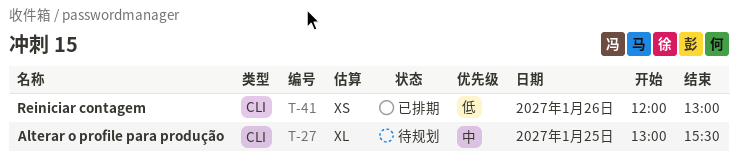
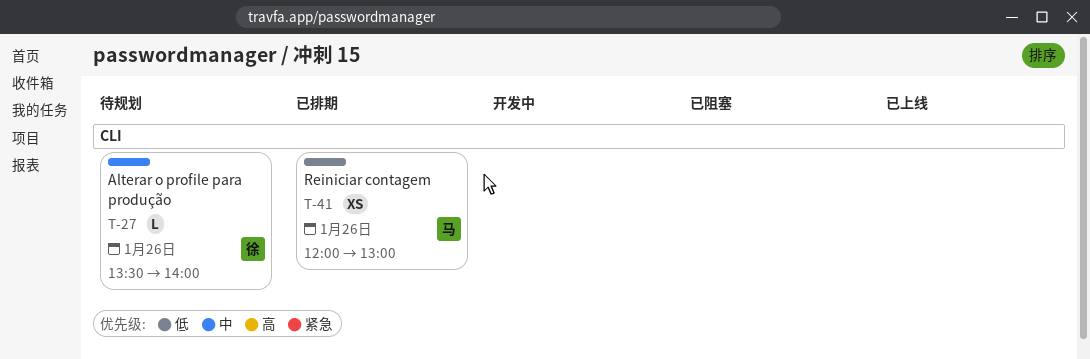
T-27, estimate: XL -> L
T-27, day: Jan 25 -> Jan 26
T-27, begins: 13:00 -> 13:30
T-27, ends: 15:30 -> 14:00

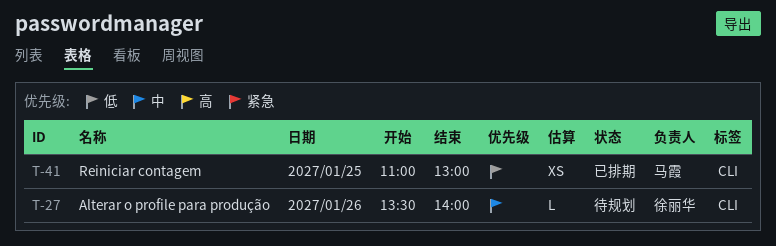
T-41, day: Jan 26 -> Jan 25
T-41, begins: 12:00 -> 11:00

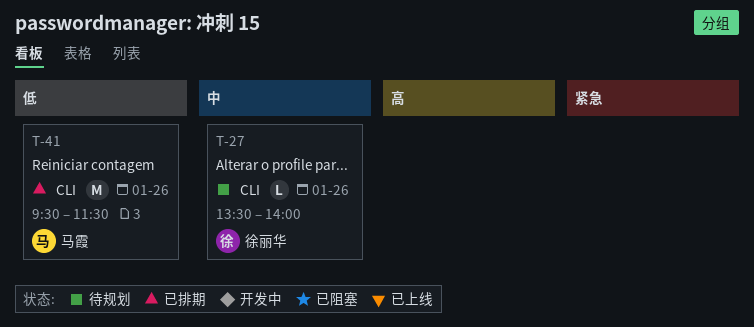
T-41, estimate: XS -> M
T-41, day: Jan 25 -> Jan 26
T-41, begins: 11:00 -> 09:30
T-41, ends: 13:00 -> 11:30

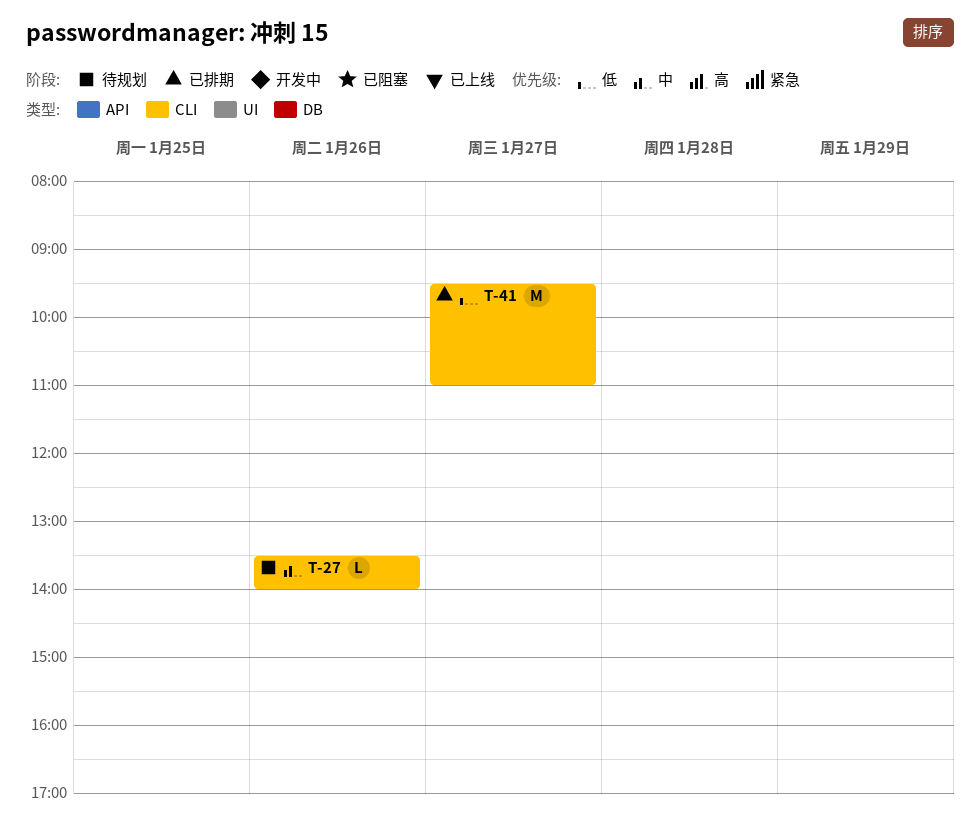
T-41, day: Jan 26 -> Jan 27
T-41, ends: 11:30 -> 11:00

